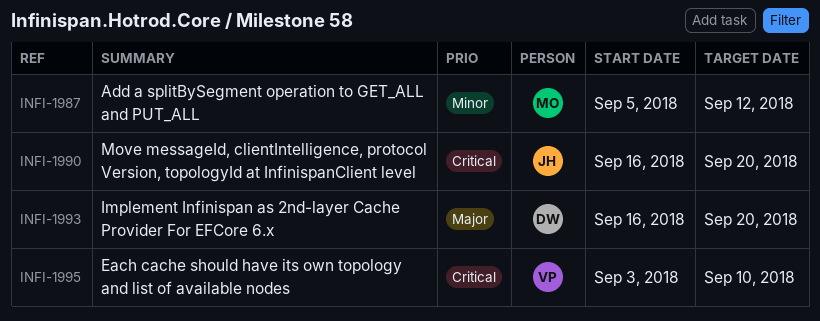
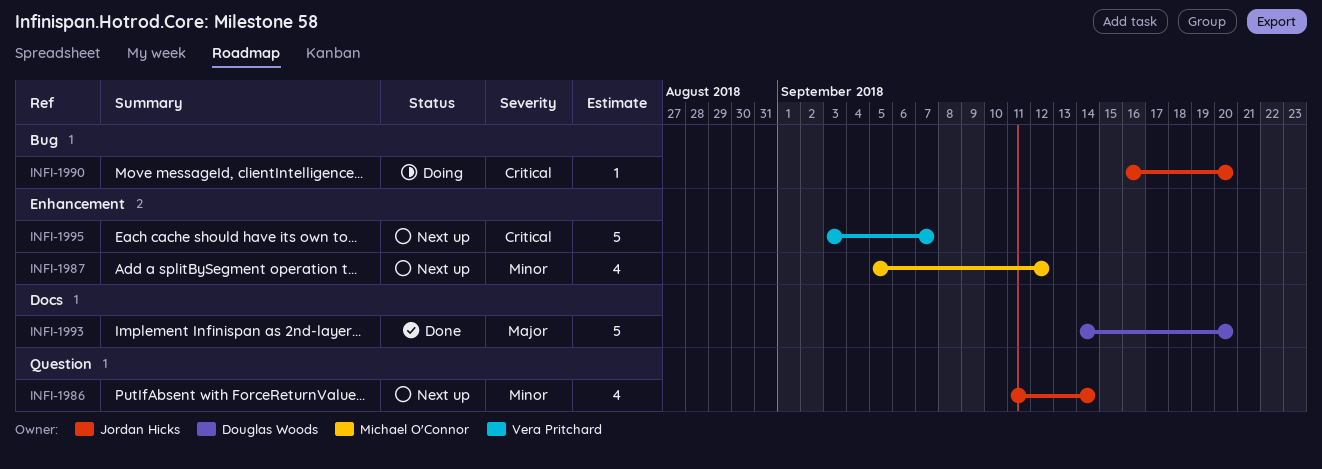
INFI-1986: none -> present
INFI-1993, start: Sep 16 -> Sep 14
INFI-1995, due: Sep 10 -> Sep 7

